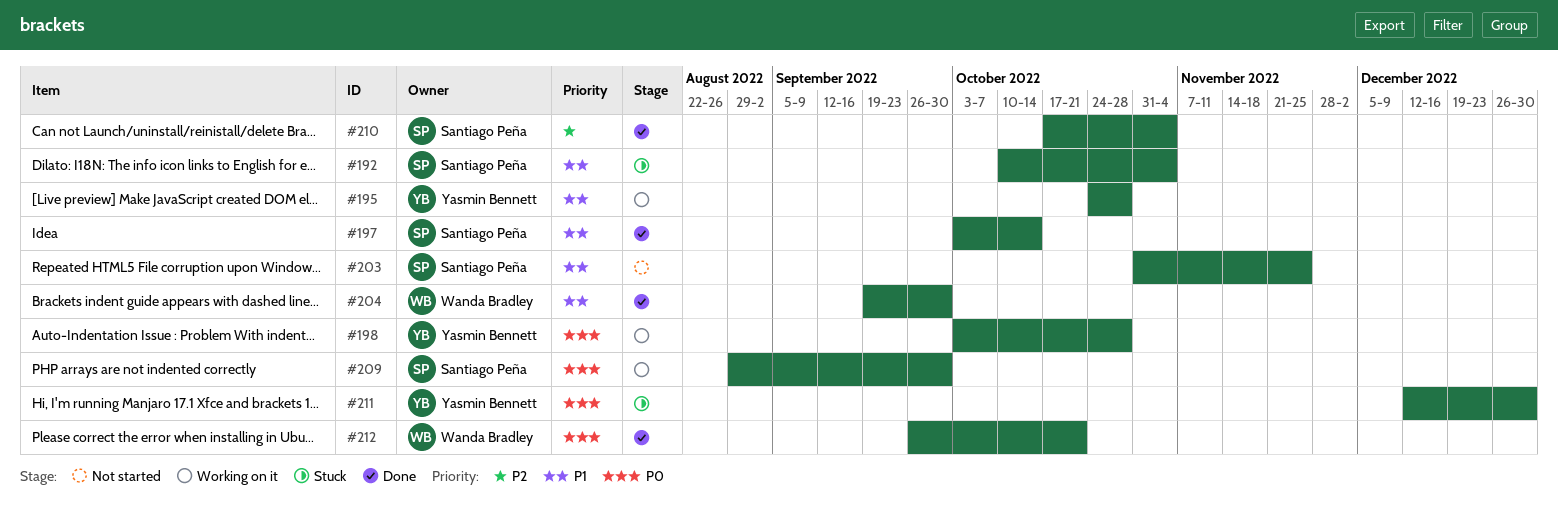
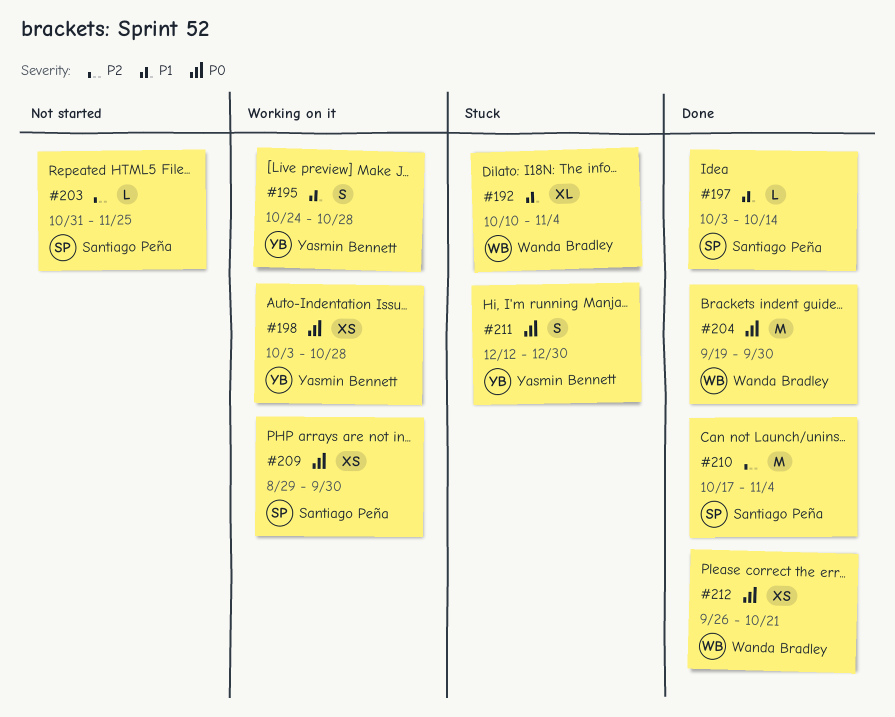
#192, owner: Santiago Peña -> Wanda Bradley
#203, priority: P1 -> P2
#204, priority: P1 -> P0

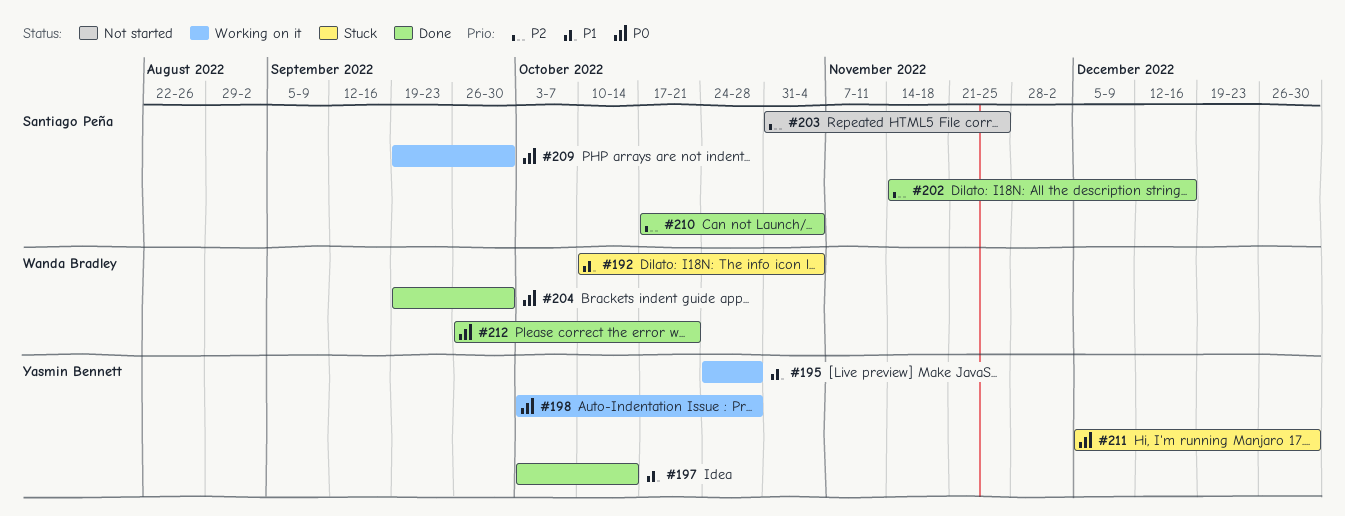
#197, owner: Santiago Peña -> Yasmin Bennett
#202: none -> present
#209, start: Aug 29 -> Sep 19
#211, start: Dec 12 -> Dec 5

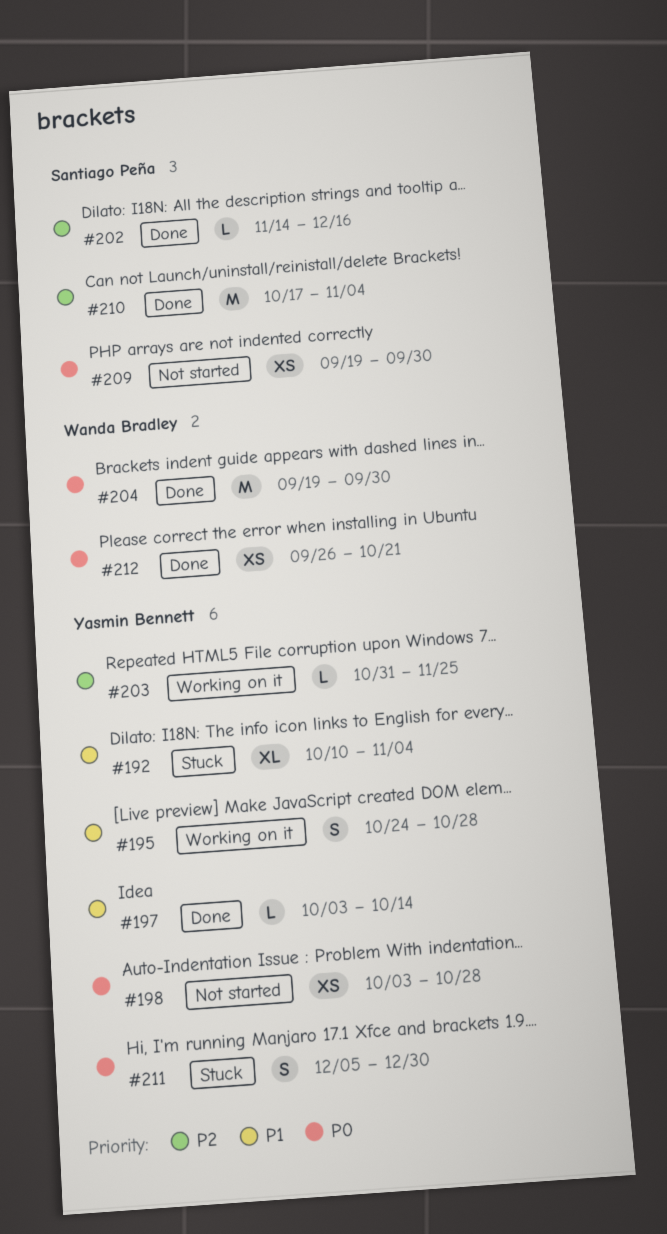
#192, owner: Wanda Bradley -> Yasmin Bennett
#198, status: Working on it -> Not started
#203, status: Not started -> Working on it
#203, owner: Santiago Peña -> Yasmin Bennett
#209, status: Working on it -> Not started

